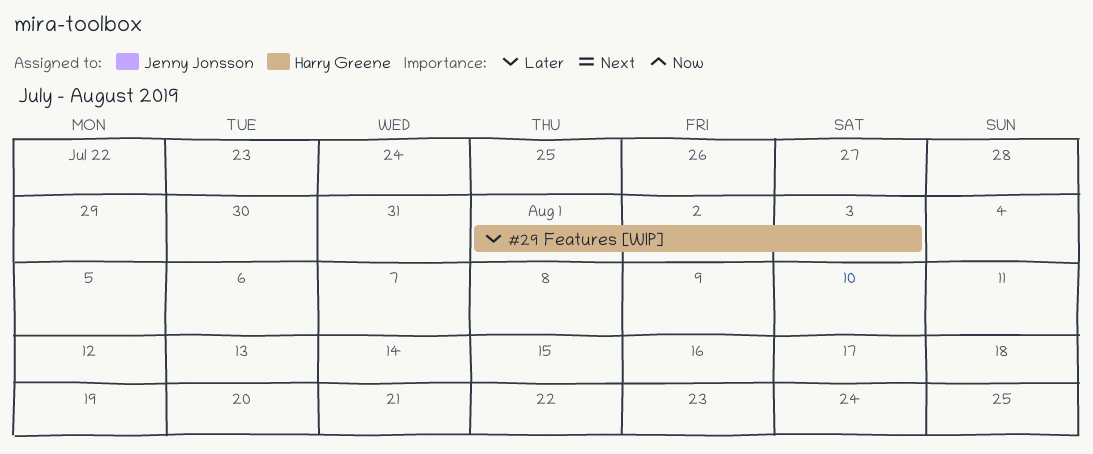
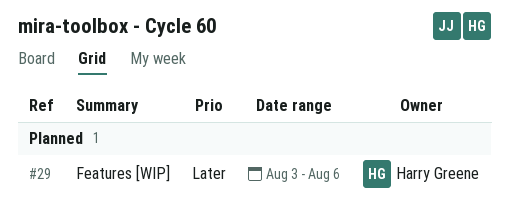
#29, start: Aug 1 -> Aug 3
#29, due: Aug 3 -> Aug 6

